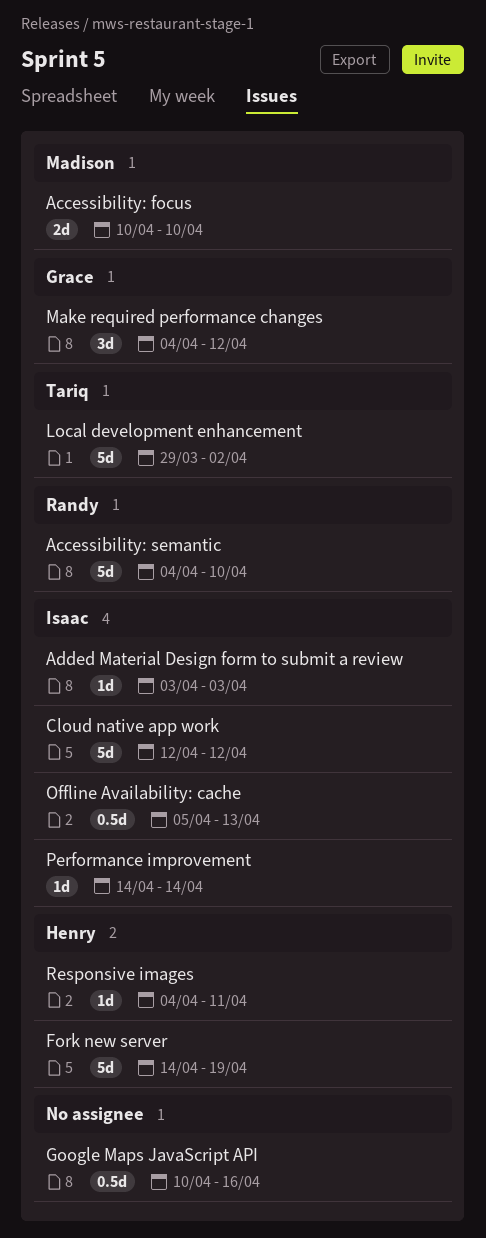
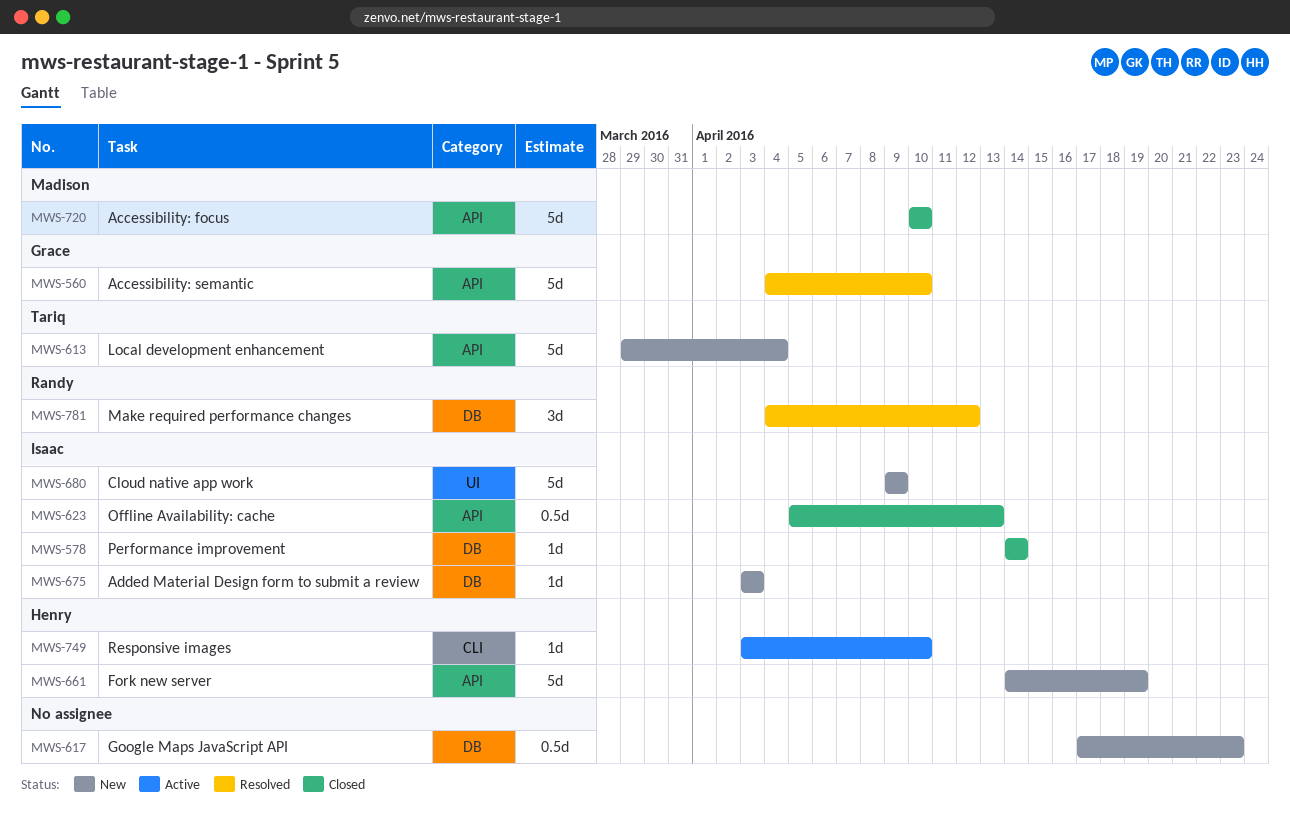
Accessibility: focus, estimate: 2d -> 5d
Accessibility: semantic, owner: Randy -> Grace
Cloud native app work, start: Apr 12 -> Apr 9
Cloud native app work, due: Apr 12 -> Apr 9
Google Maps JavaScript API, start: Apr 10 -> Apr 17
Google Maps JavaScript API, due: Apr 16 -> Apr 23
Local development enhancement, due: Apr 2 -> Apr 4
Make required performance changes, owner: Grace -> Randy
Responsive images, start: Apr 4 -> Apr 3
Responsive images, due: Apr 11 -> Apr 10

